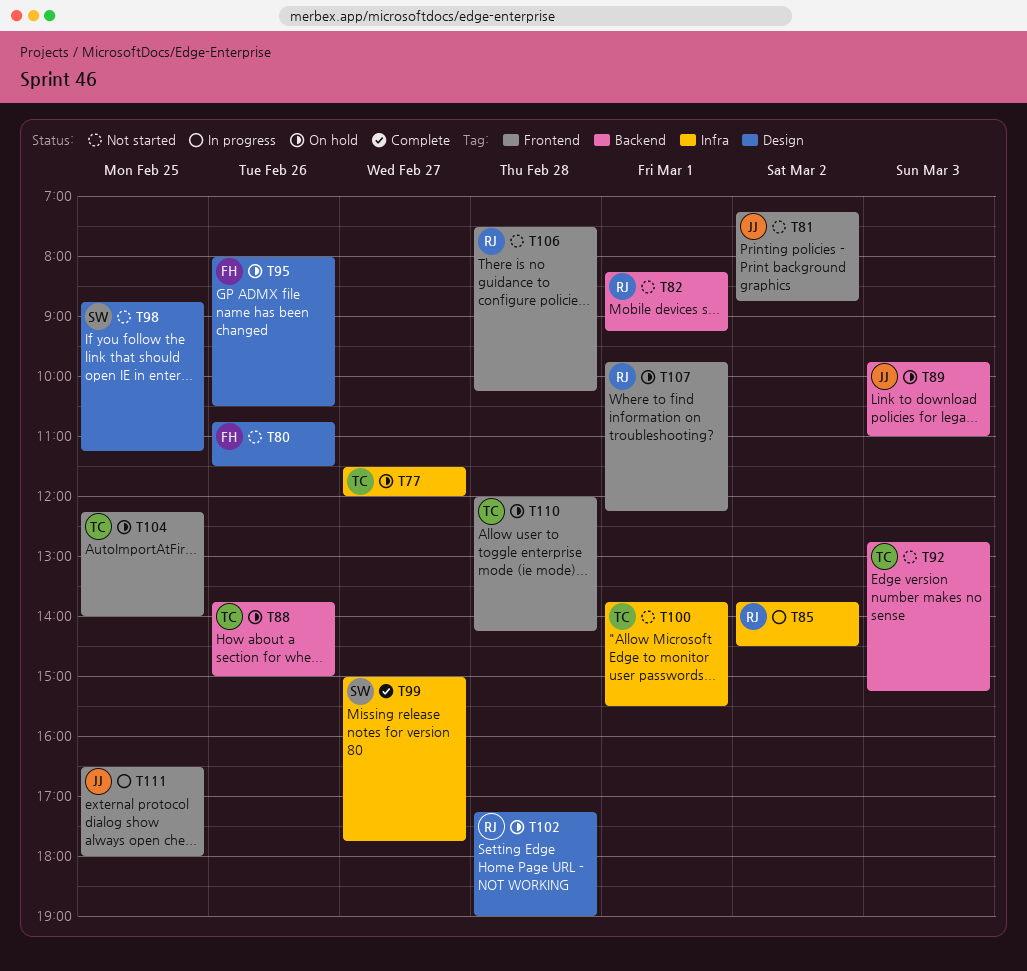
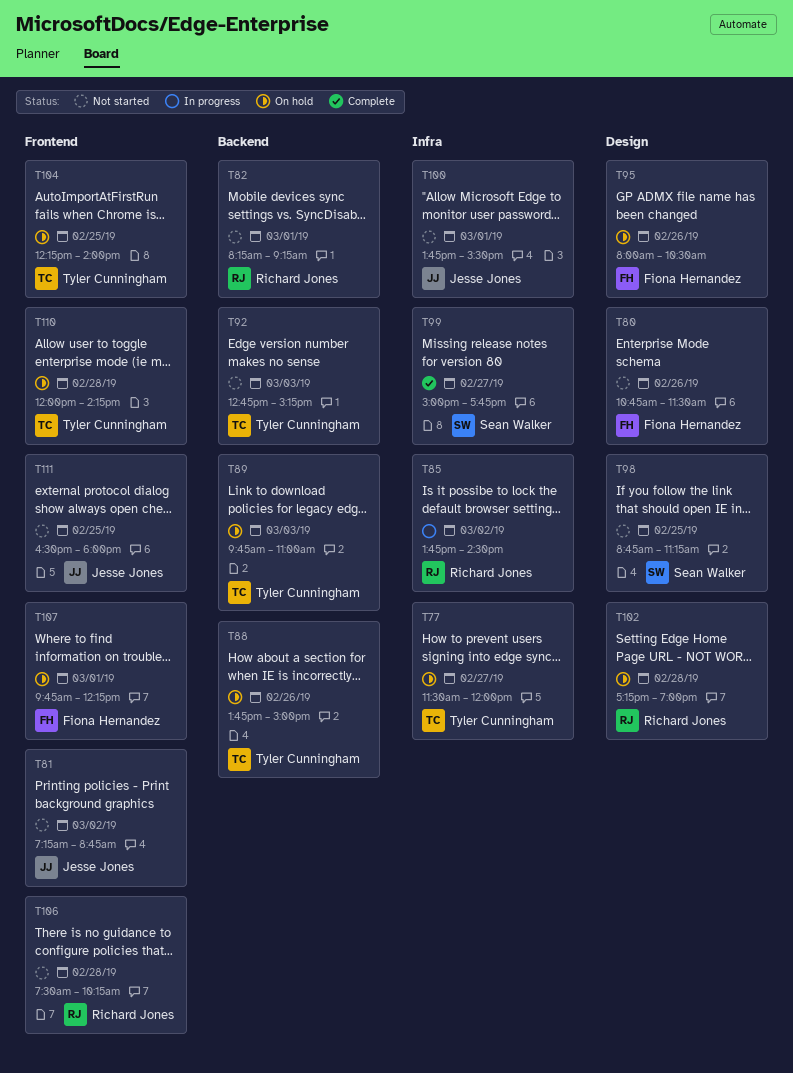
T89, owner: Jesse Jones -> Tyler Cunningham
T100, owner: Tyler Cunningham -> Jesse Jones
T107, owner: Richard Jones -> Fiona Hernandez
T111, status: In progress -> Not started

